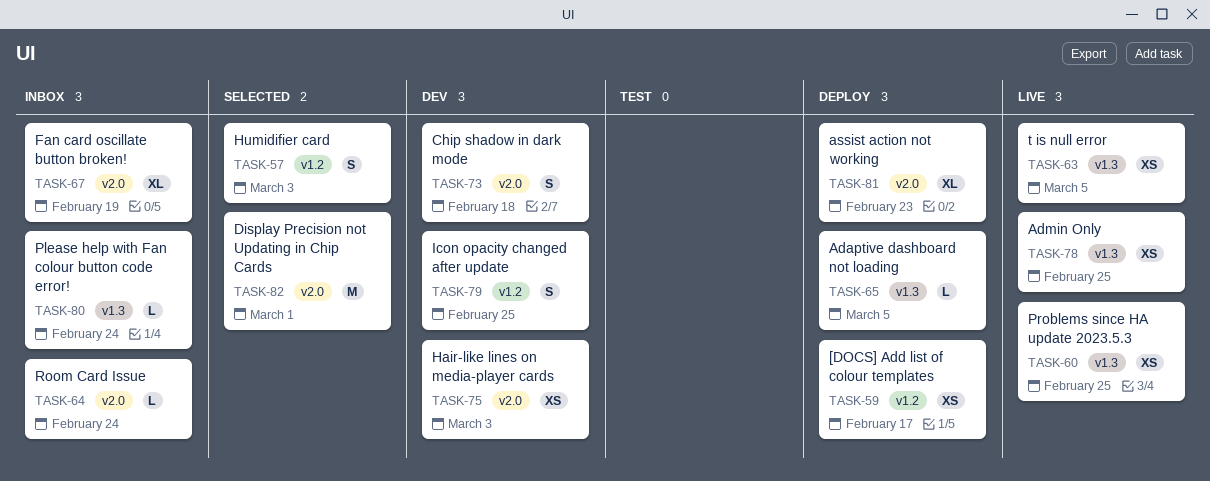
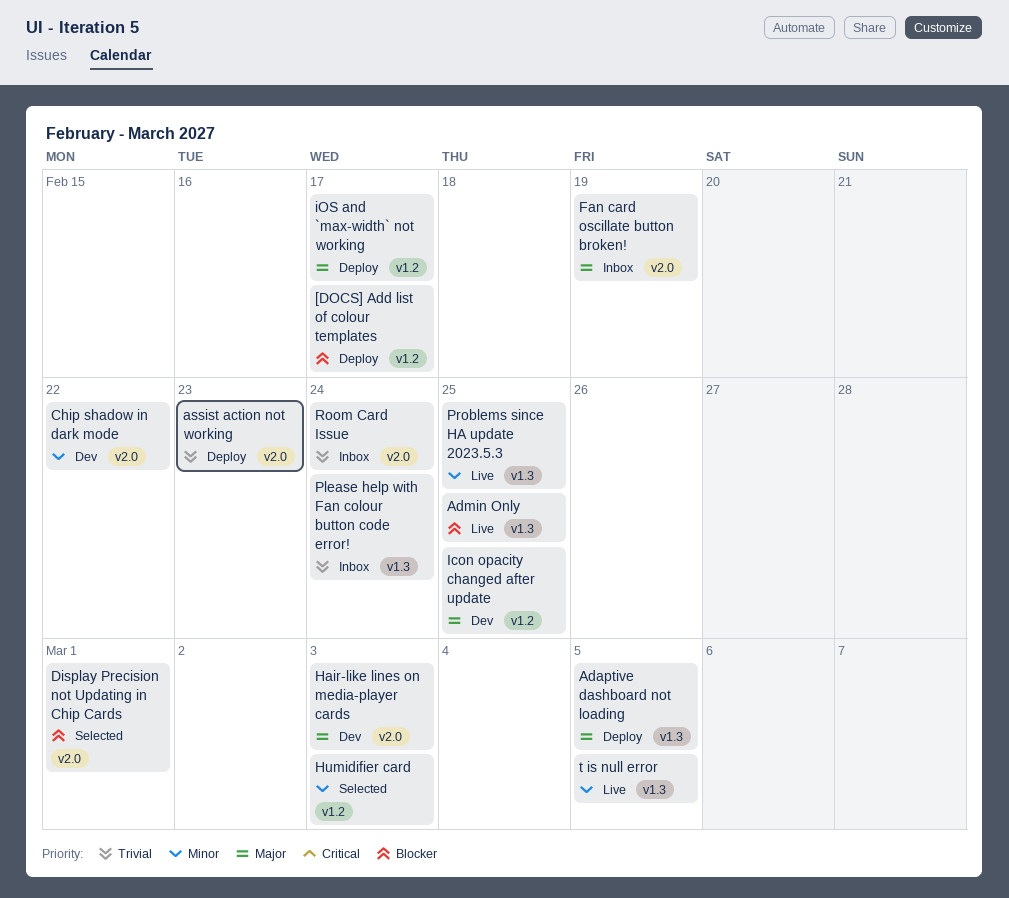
Chip shadow in dark mode, due: Feb 18 -> Feb 22
iOS and `max-width` not working: none -> present

